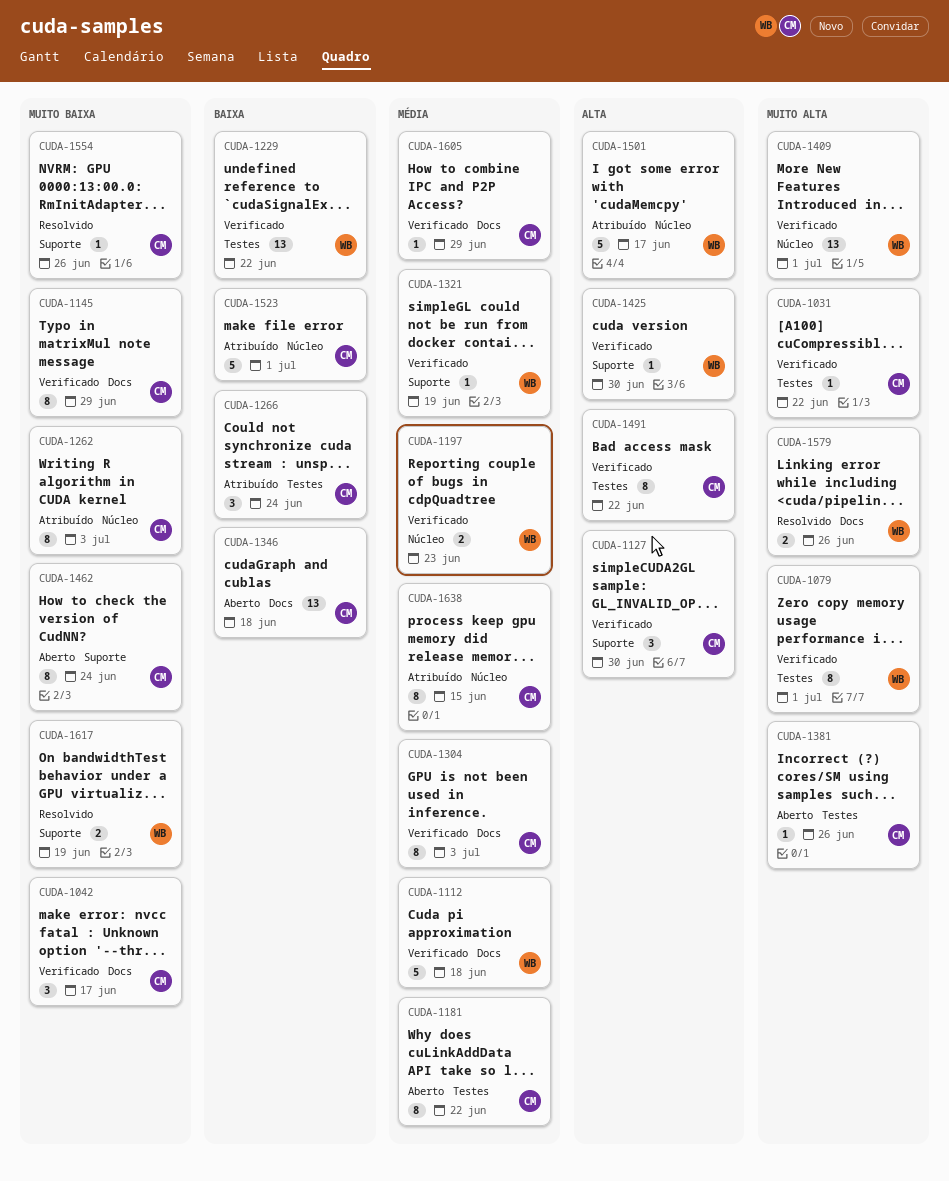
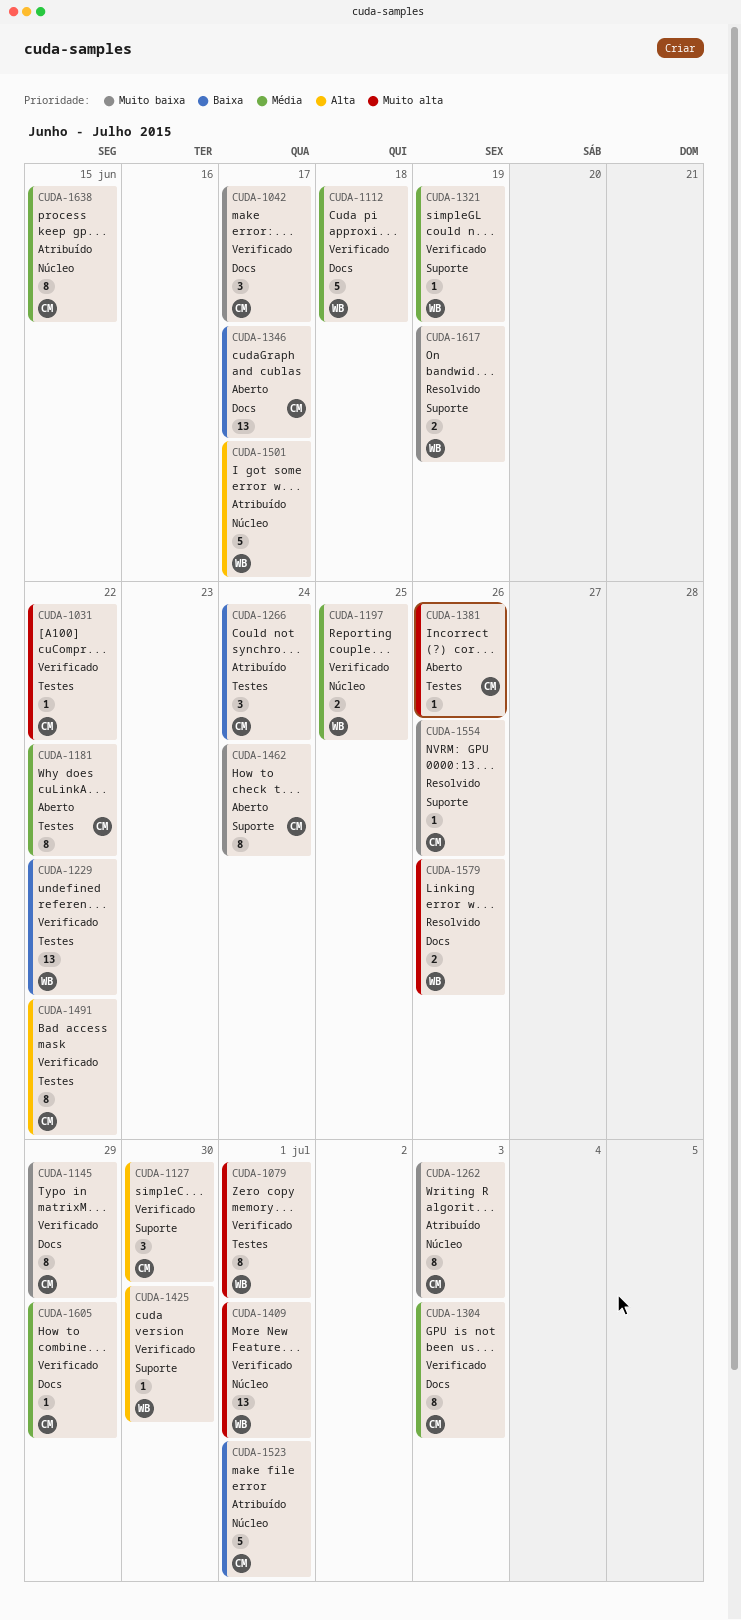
CUDA-1197, due: Jun 23 -> Jun 25
CUDA-1346, due: Jun 18 -> Jun 17

